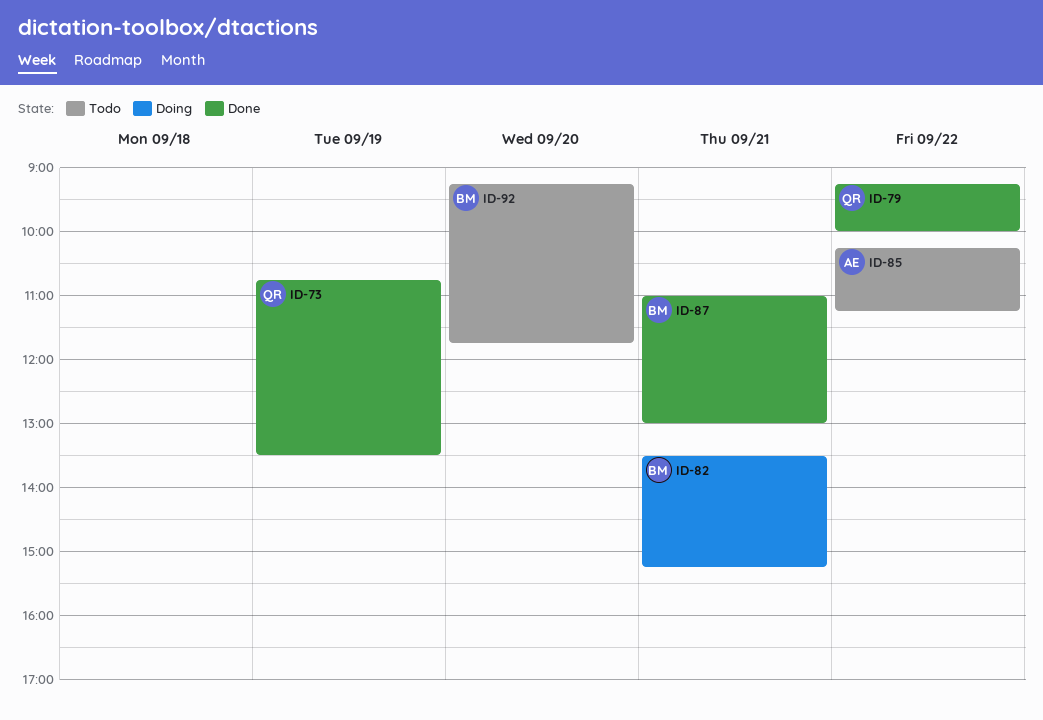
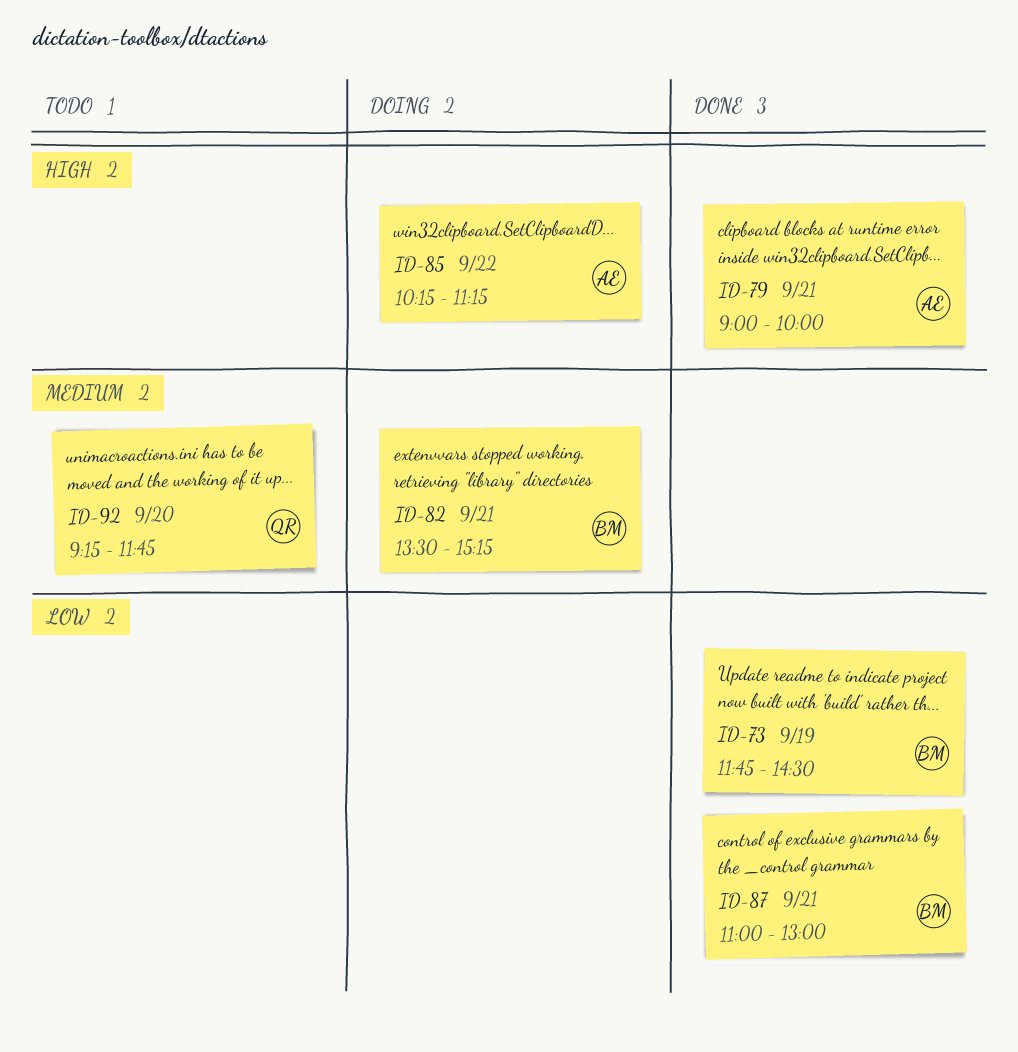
ID-73, owner: QR -> BM
ID-73, begins: 10:45 -> 11:45
ID-73, ends: 13:30 -> 14:30
ID-79, owner: QR -> AE
ID-79, day: Sep 22 -> Sep 21
ID-79, begins: 09:15 -> 09:00
ID-85, status: Todo -> Doing
ID-92, owner: BM -> QR

